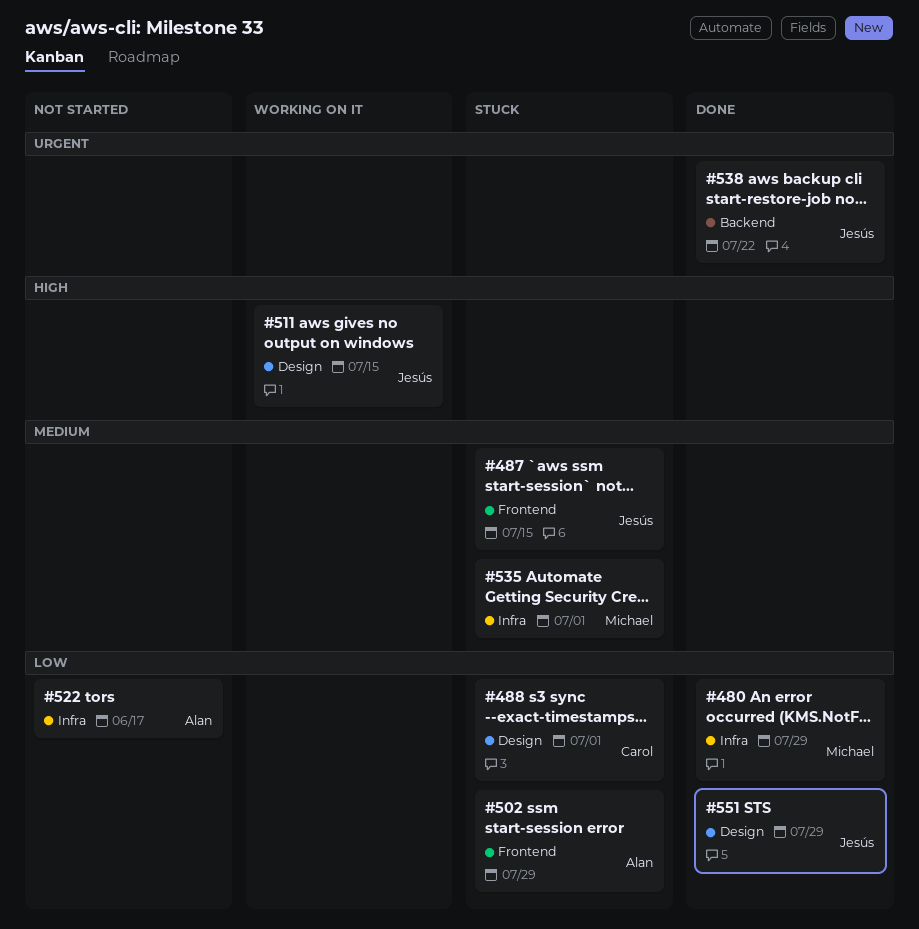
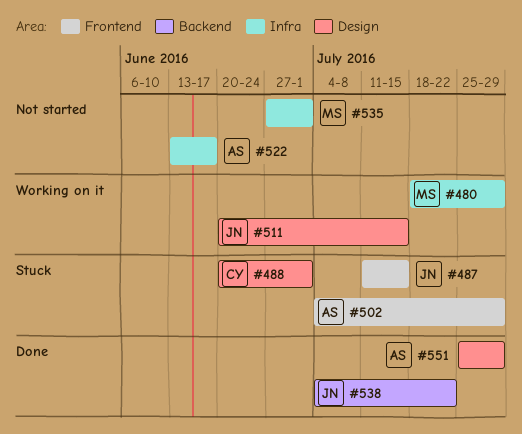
#480, status: Done -> Working on it
#535, status: Stuck -> Not started
#551, owner: Jesús -> Alan

